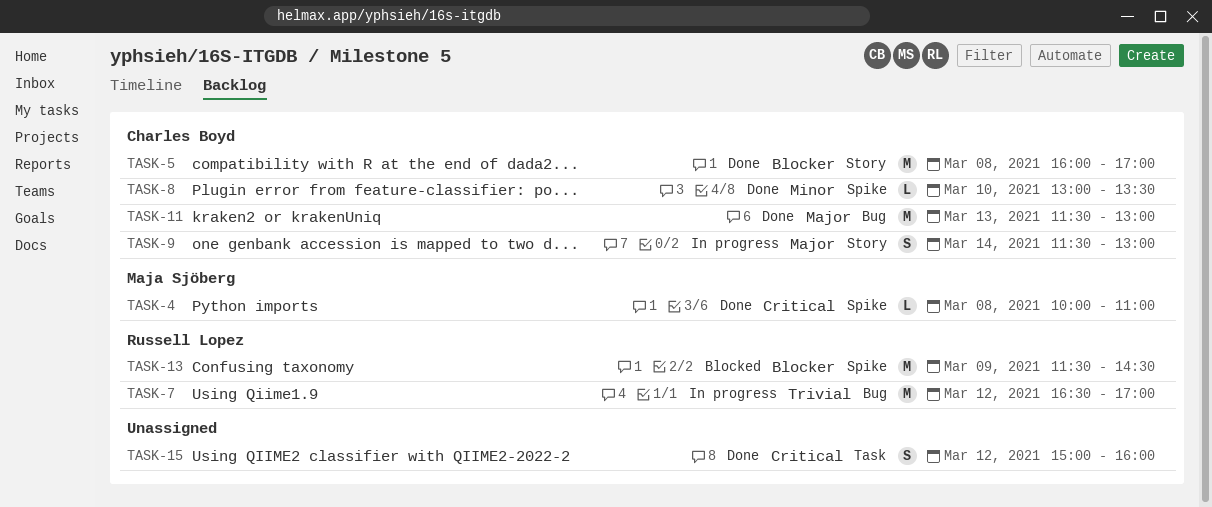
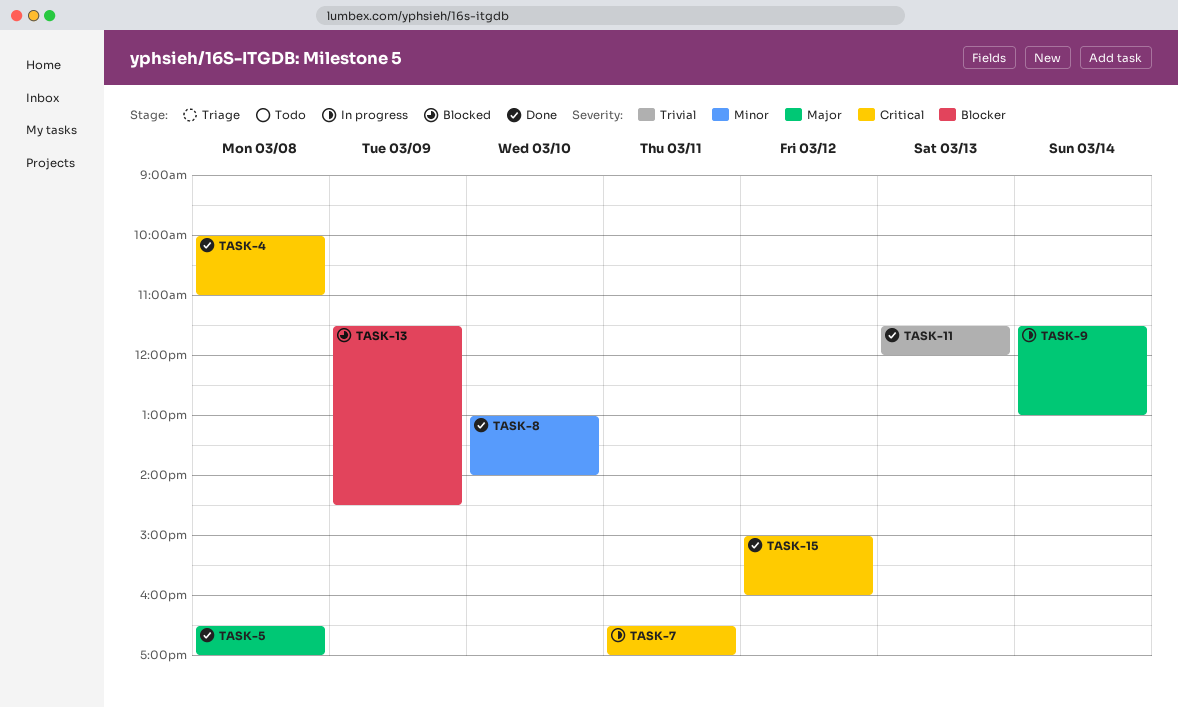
TASK-5, priority: Blocker -> Major
TASK-5, begins: 16:00 -> 16:30
TASK-7, priority: Trivial -> Critical
TASK-7, day: Mar 12 -> Mar 11
TASK-8, ends: 13:30 -> 14:00
TASK-11, priority: Major -> Trivial
TASK-11, ends: 13:00 -> 12:00

